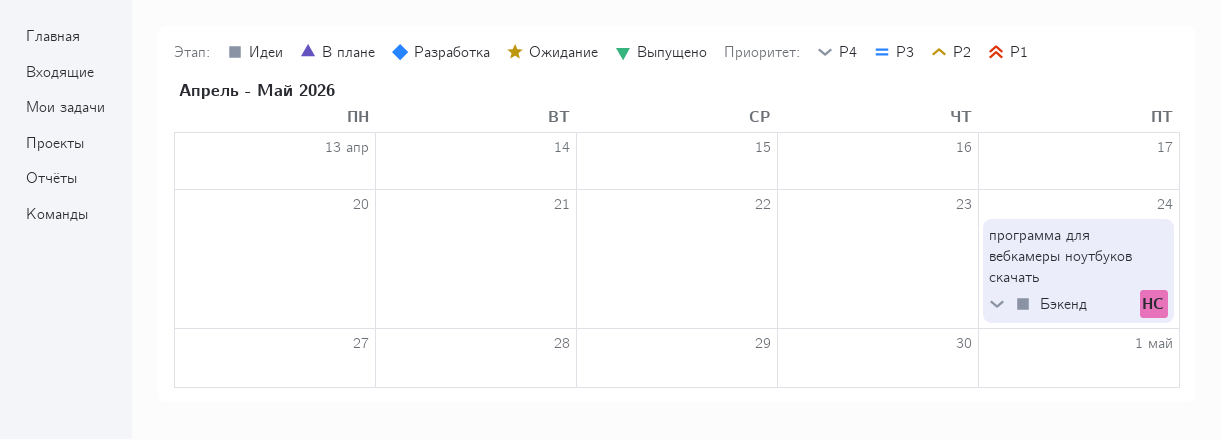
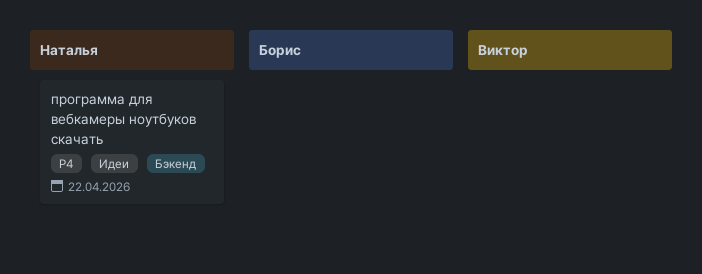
программа для вебкамеры ноутбуков скачать, due: Apr 24 -> Apr 22

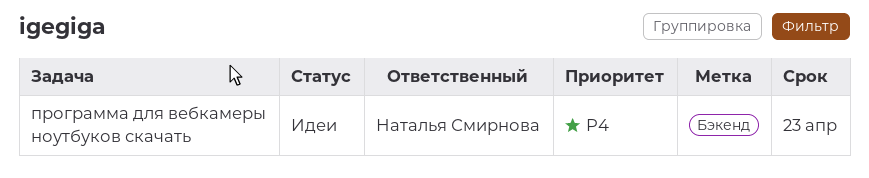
программа для вебкамеры ноутбуков скачать, due: Apr 22 -> Apr 23

